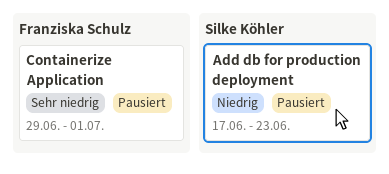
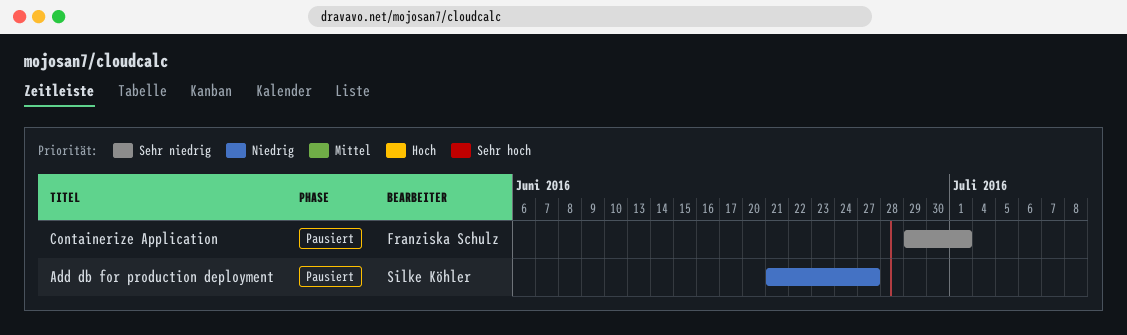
Add db for production deployment, start: Jun 17 -> Jun 21
Add db for production deployment, due: Jun 23 -> Jun 27

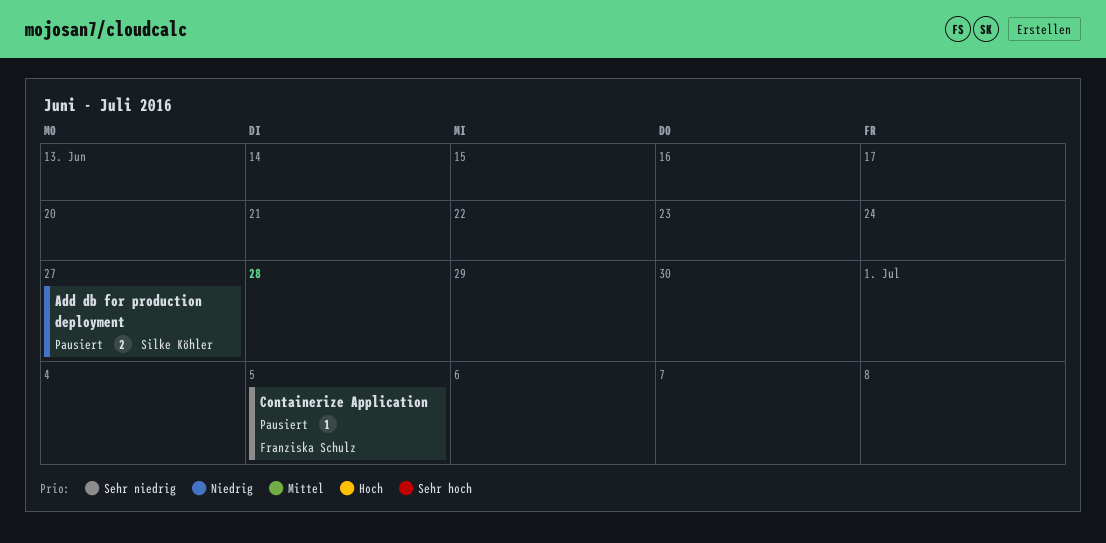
Containerize Application, due: Jul 1 -> Jul 5

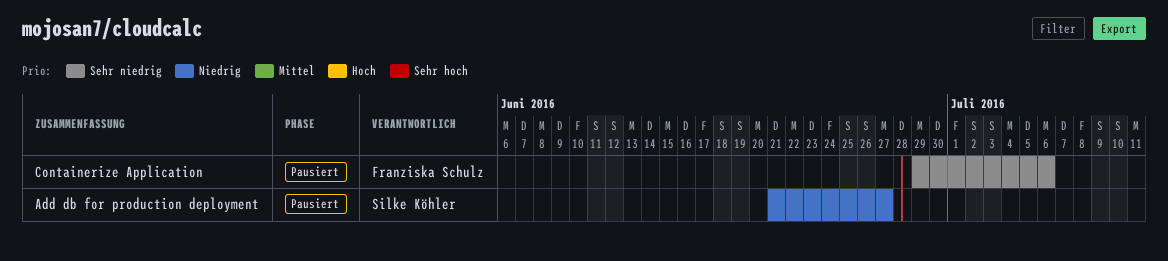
Containerize Application, due: Jul 5 -> Jul 6

